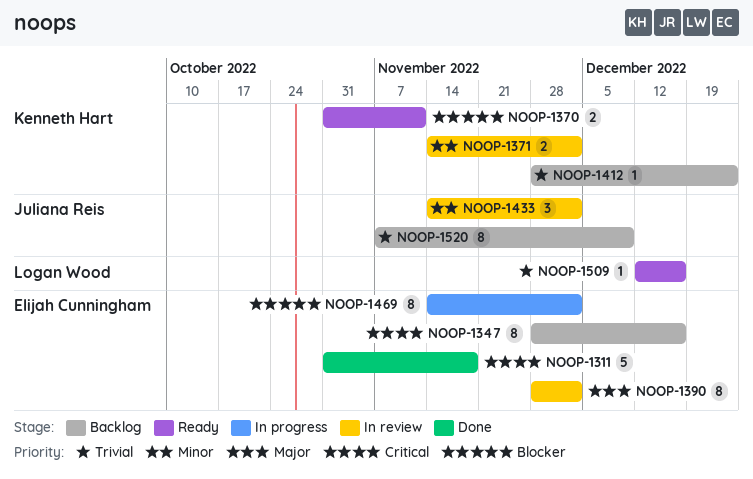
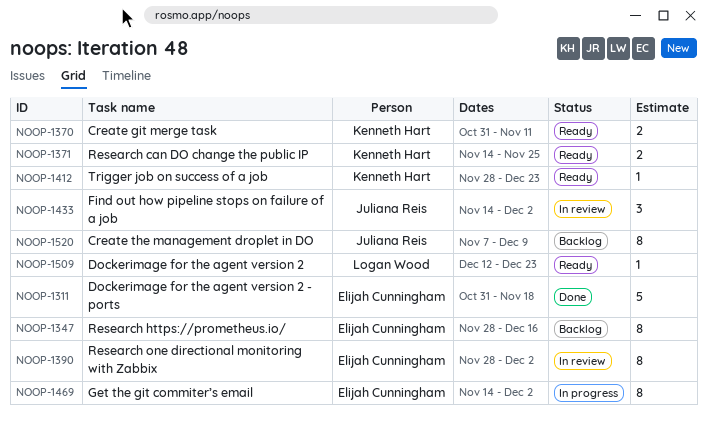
NOOP-1371, status: In review -> Ready
NOOP-1371, due: Dec 2 -> Nov 25
NOOP-1412, status: Backlog -> Ready
NOOP-1509, due: Dec 16 -> Dec 23

